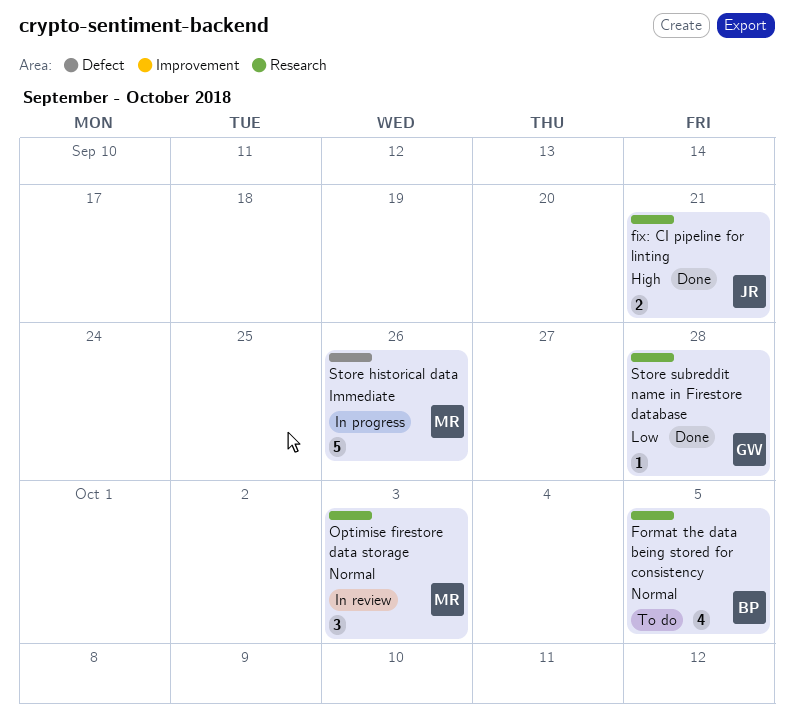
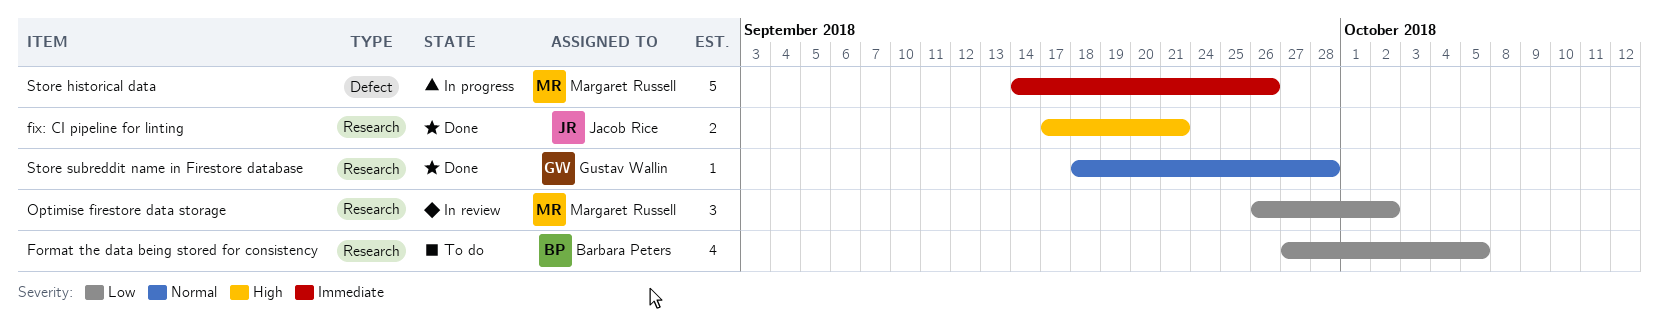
Format the data being stored for consistency, priority: Normal -> Low
Optimise firestore data storage, priority: Normal -> Low
Optimise firestore data storage, due: Oct 3 -> Oct 2
Store subreddit name in Firestore database, priority: Low -> Normal

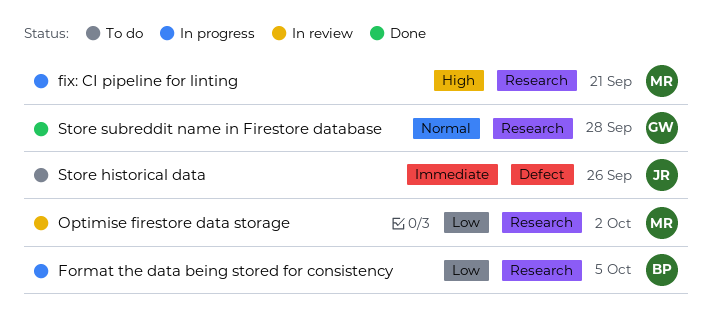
fix: CI pipeline for linting, status: Done -> In progress
fix: CI pipeline for linting, owner: Jacob Rice -> Margaret Russell
Format the data being stored for consistency, status: To do -> In progress
Store historical data, status: In progress -> To do
Store historical data, owner: Margaret Russell -> Jacob Rice

